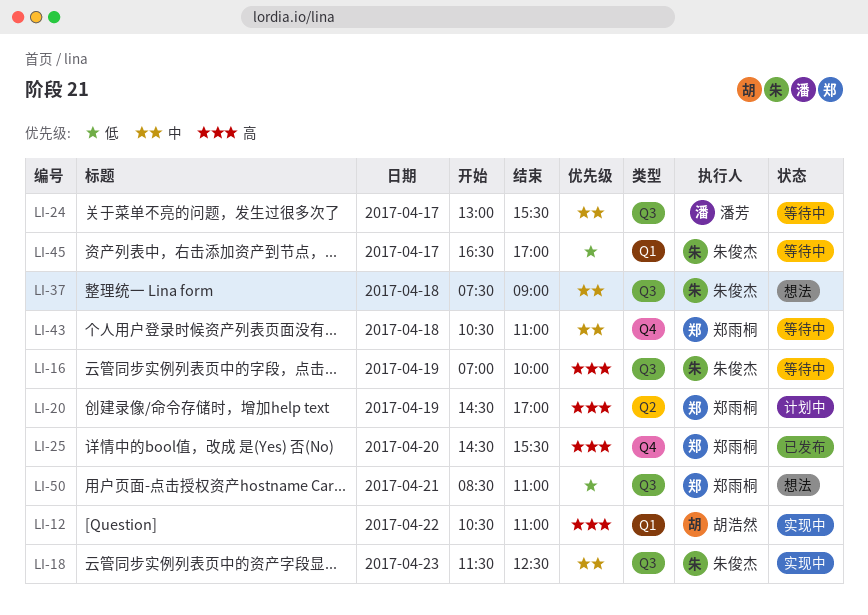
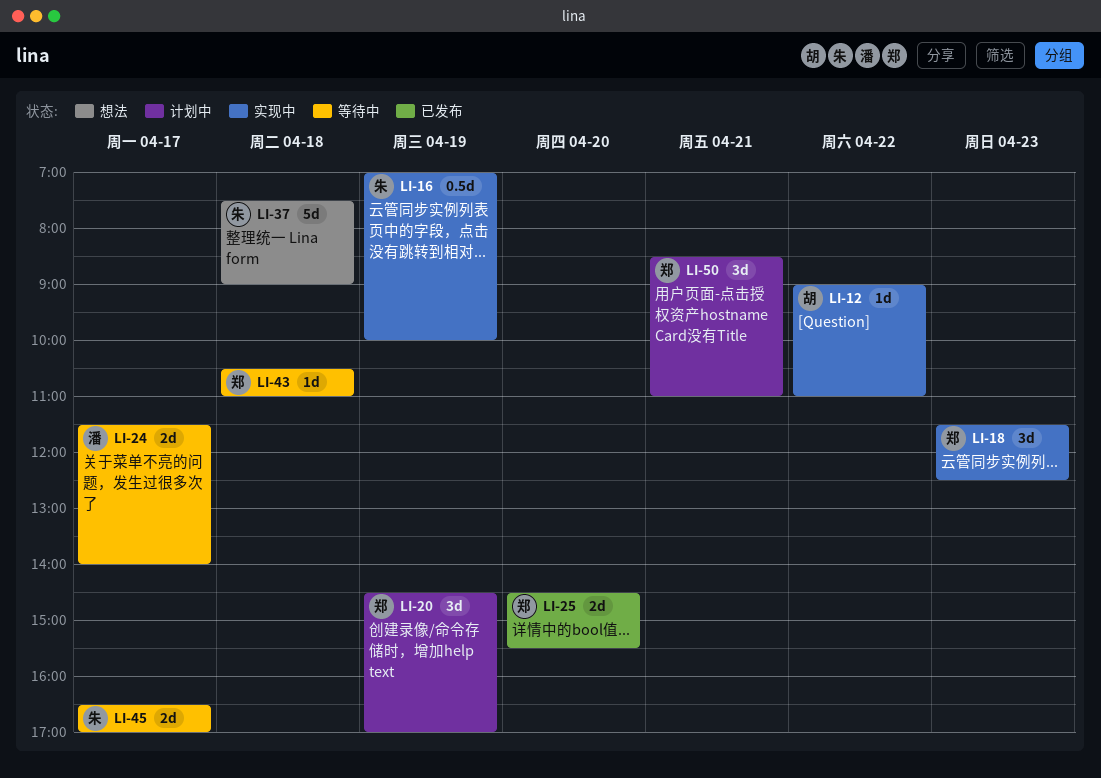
LI-12, begins: 10:30 -> 09:00
LI-16, status: 等待中 -> 实现中
LI-18, owner: 朱俊杰 -> 郑雨桐
LI-24, begins: 13:00 -> 11:30
LI-24, ends: 15:30 -> 14:00
LI-50, status: 想法 -> 计划中

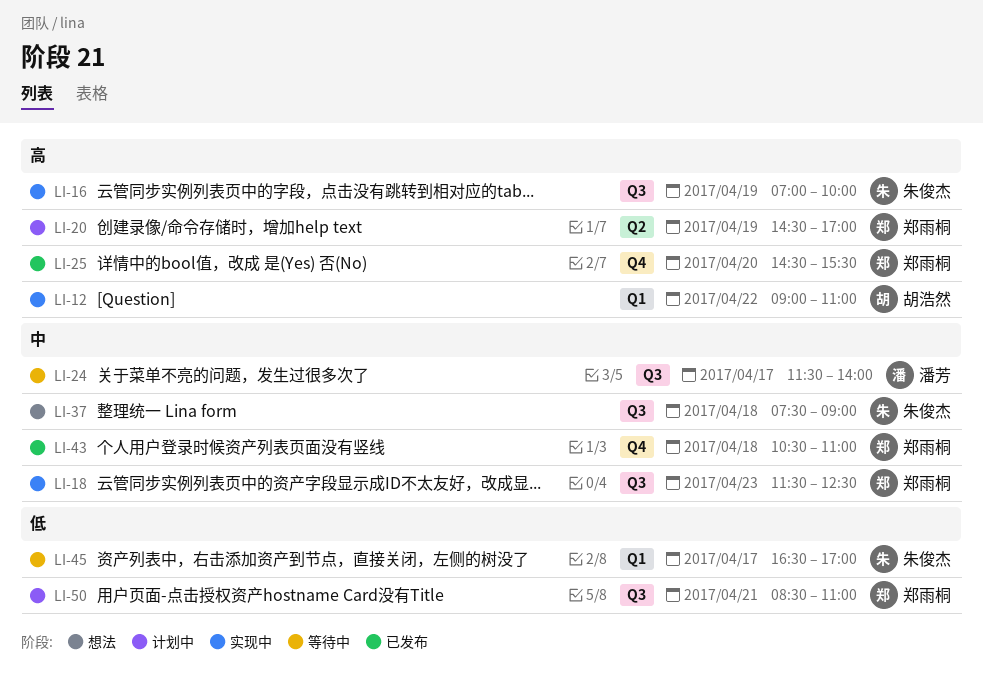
LI-43, status: 等待中 -> 已发布

